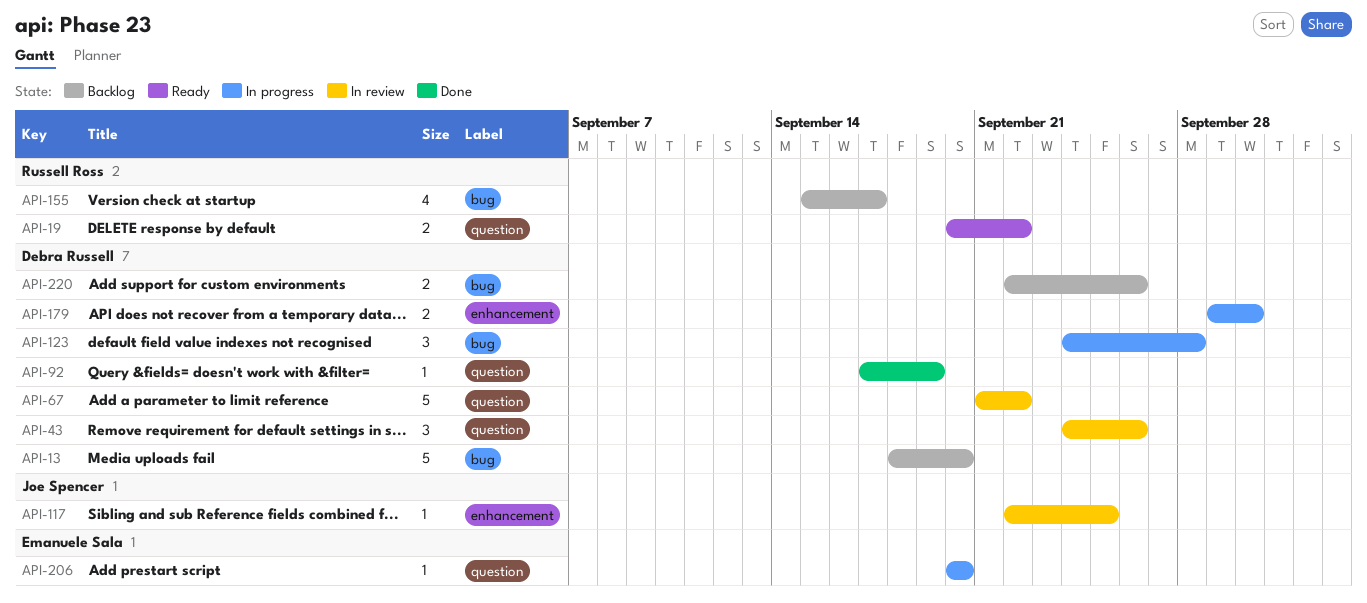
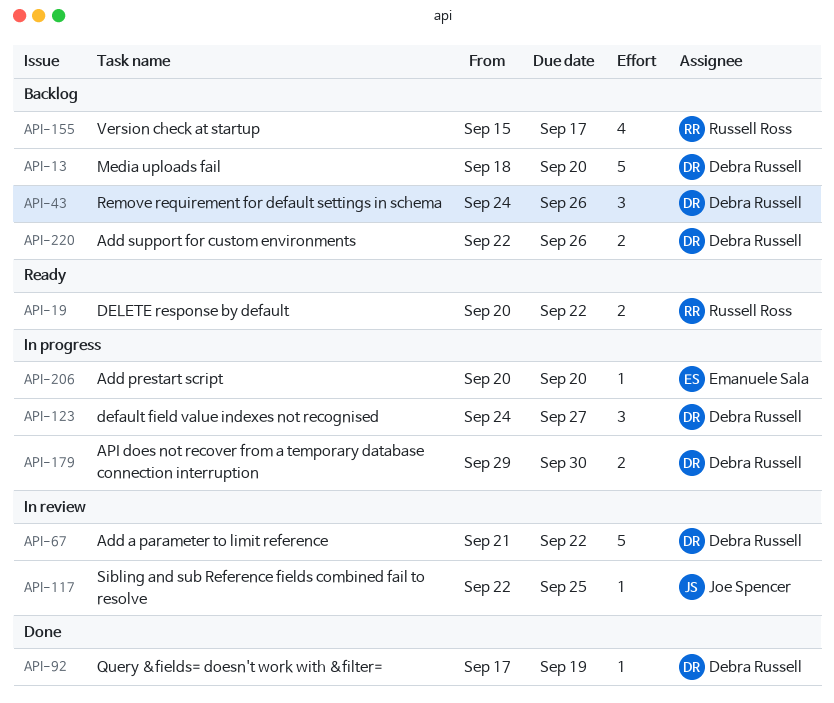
API-43, status: In review -> Backlog
API-123, due: Sep 28 -> Sep 27

